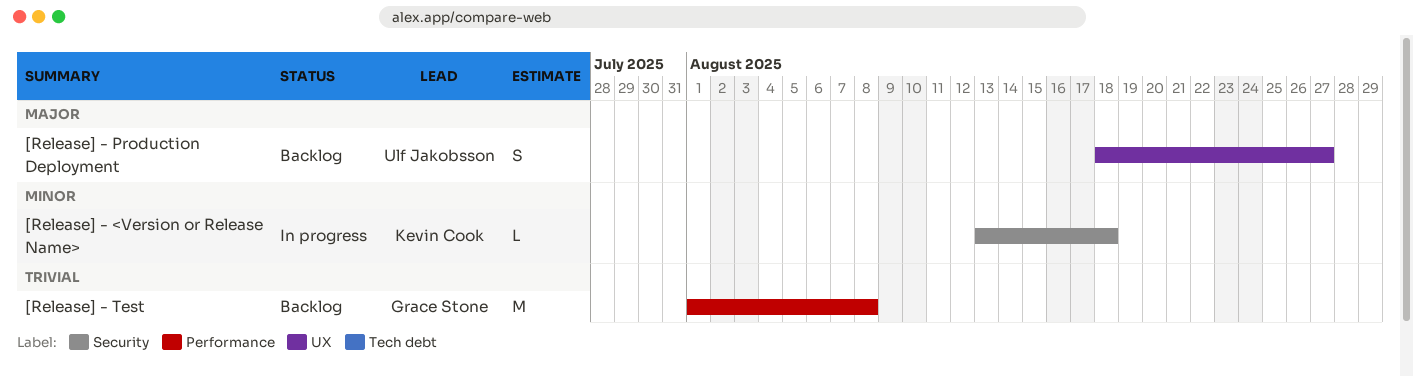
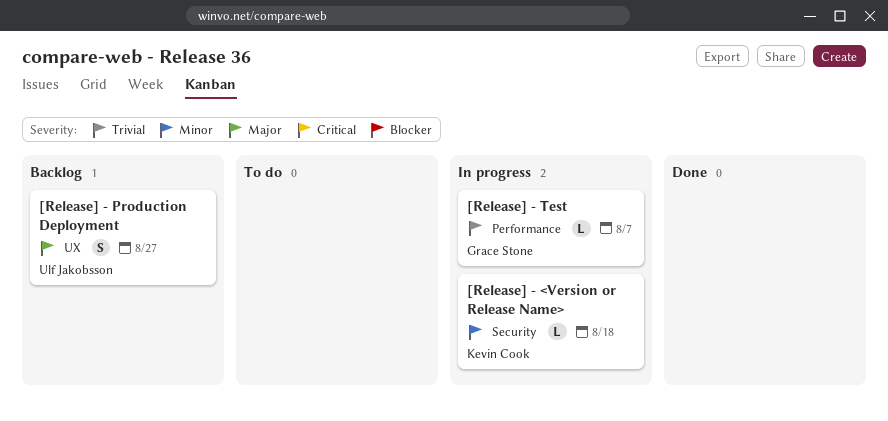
[Release] - Test, status: Backlog -> In progress
[Release] - Test, estimate: M -> L
[Release] - Test, due: Aug 8 -> Aug 7

